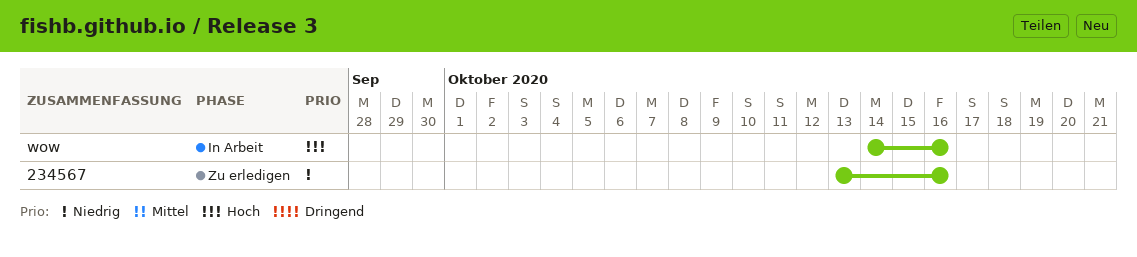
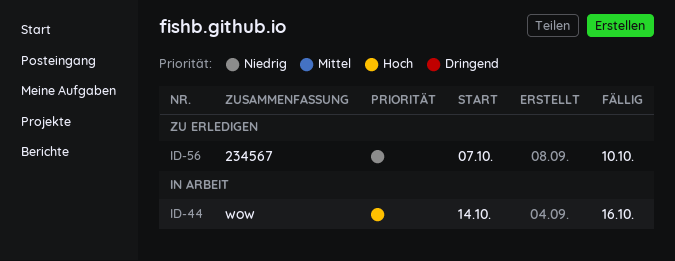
234567, start: Oct 13 -> Oct 7
234567, due: Oct 16 -> Oct 10

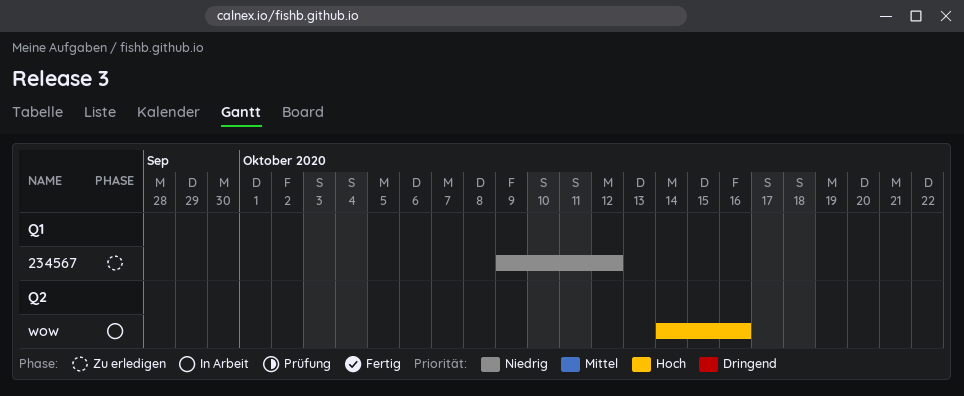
234567, start: Oct 7 -> Oct 9
234567, due: Oct 10 -> Oct 12

